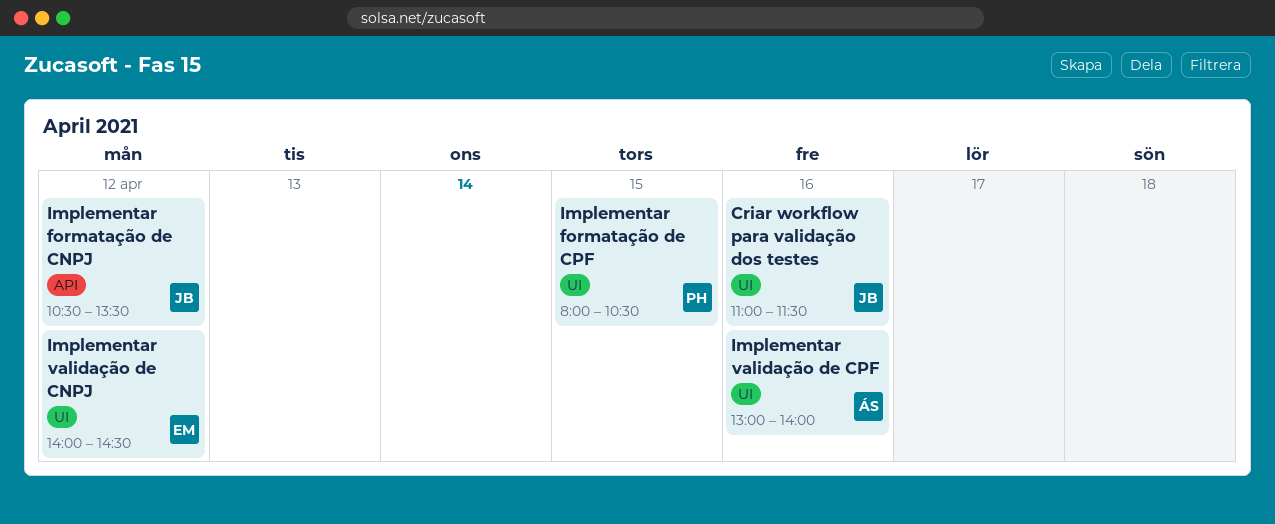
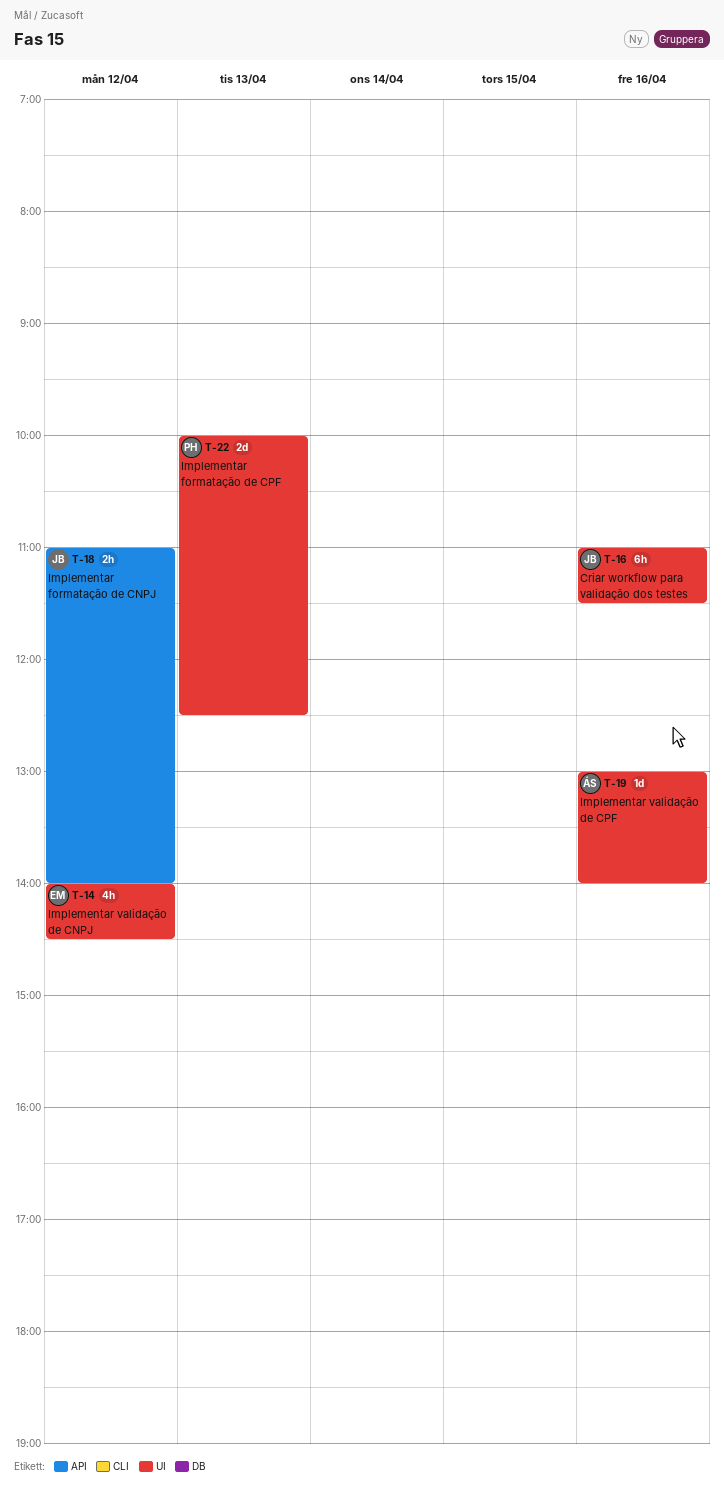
Implementar formatação de CNPJ, begins: 10:30 -> 11:00
Implementar formatação de CNPJ, ends: 13:30 -> 14:00
Implementar formatação de CPF, day: Apr 15 -> Apr 13
Implementar formatação de CPF, begins: 08:00 -> 10:00
Implementar formatação de CPF, ends: 10:30 -> 12:30

